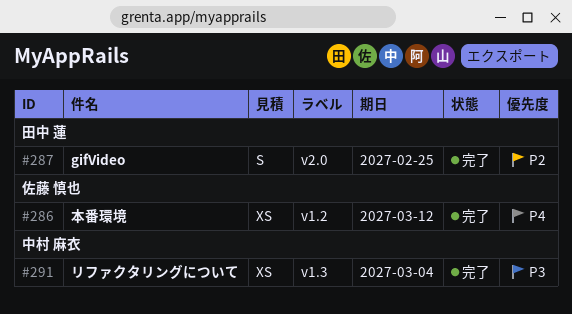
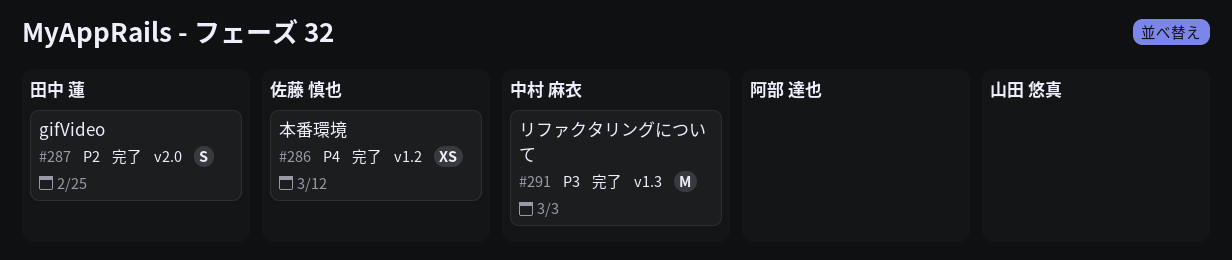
#291, estimate: XS -> M
#291, due: Mar 4 -> Mar 3

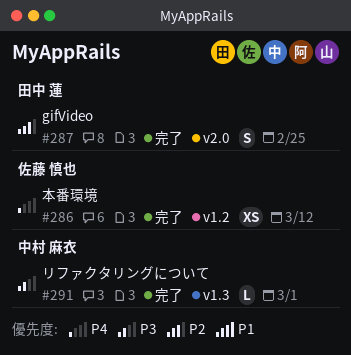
#291, estimate: M -> L
#291, due: Mar 3 -> Mar 1

